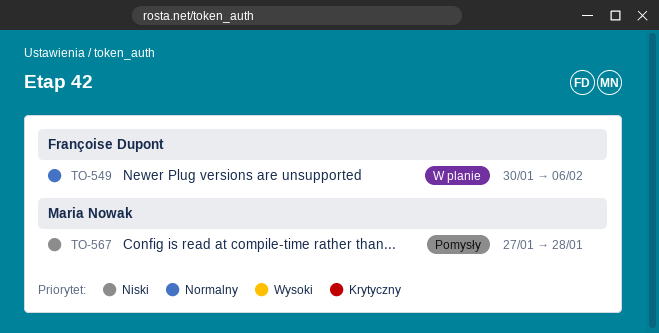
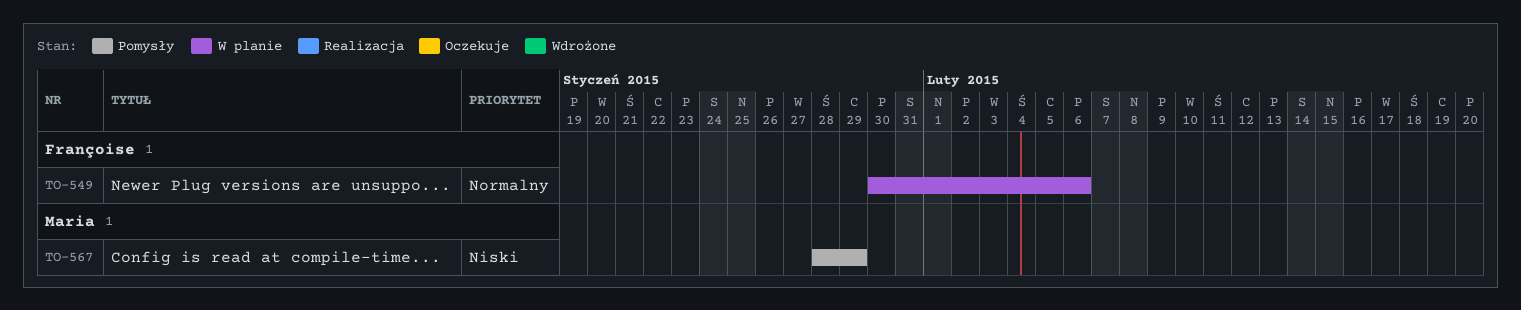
TO-567, start: Jan 27 -> Jan 28
TO-567, due: Jan 28 -> Jan 29

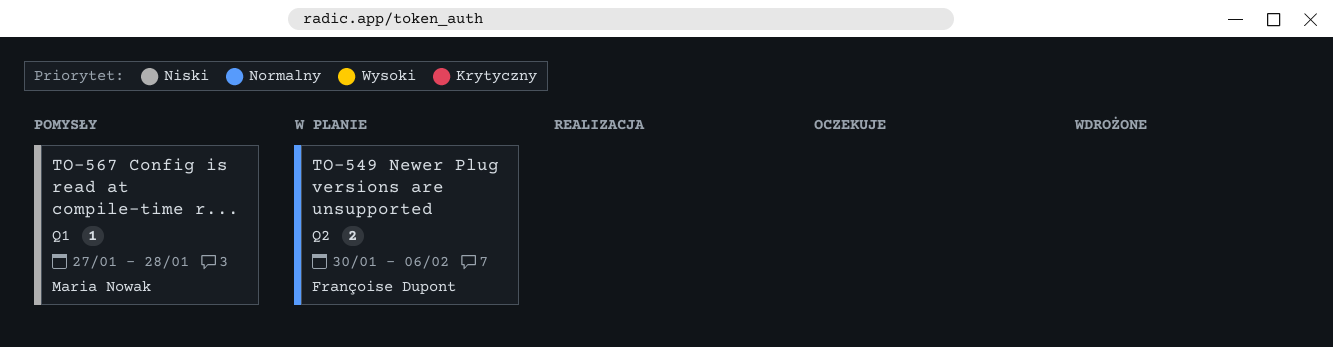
TO-567, start: Jan 28 -> Jan 27
TO-567, due: Jan 29 -> Jan 28

